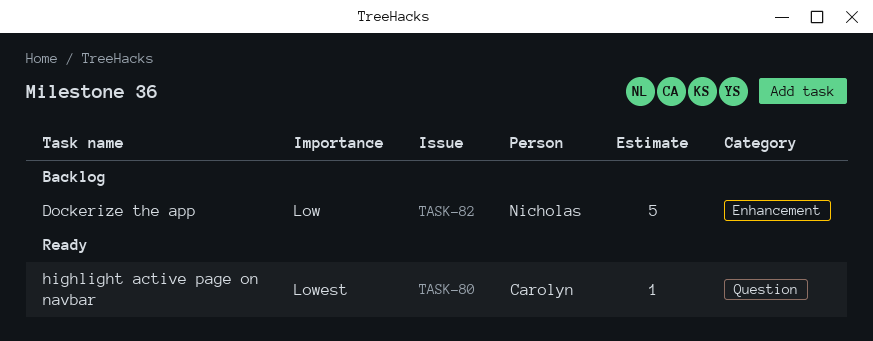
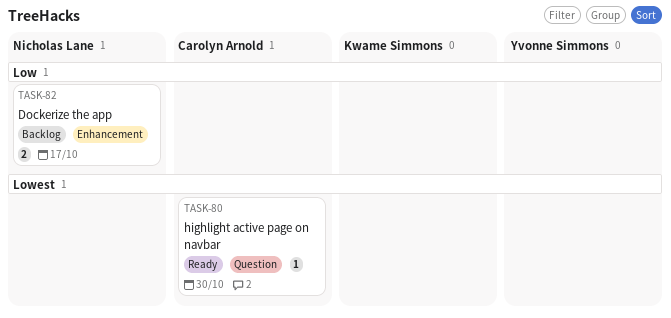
TASK-82, estimate: 5 -> 2

